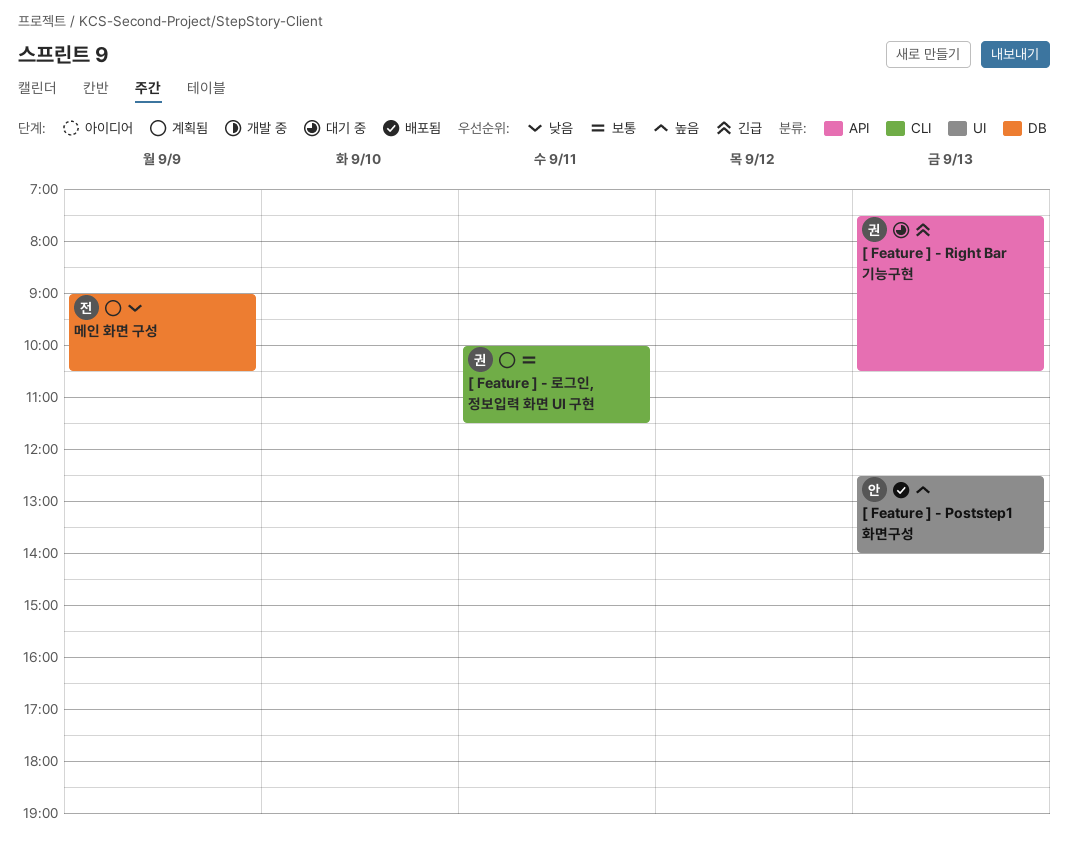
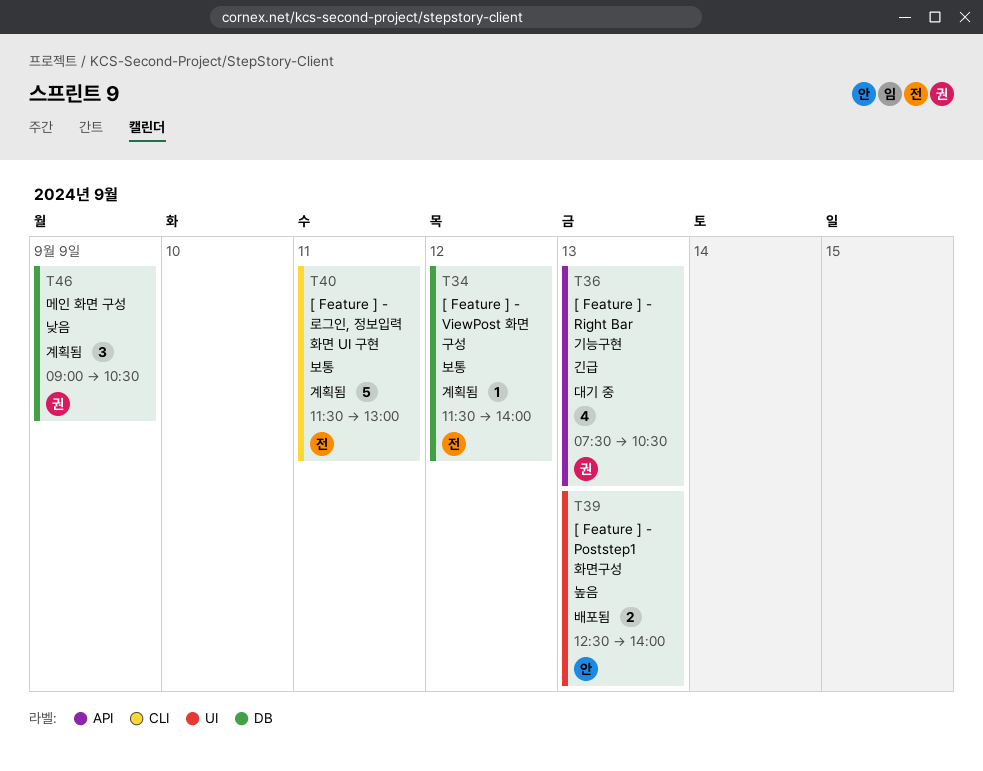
[ Feature ] - ViewPost 화면 구성: none -> present
[ Feature ] - 로그인, 정보입력 화면 UI 구현, owner: 권 -> 전
[ Feature ] - 로그인, 정보입력 화면 UI 구현, begins: 10:00 -> 11:30
[ Feature ] - 로그인, 정보입력 화면 UI 구현, ends: 11:30 -> 13:00
메인 화면 구성, owner: 전 -> 권

